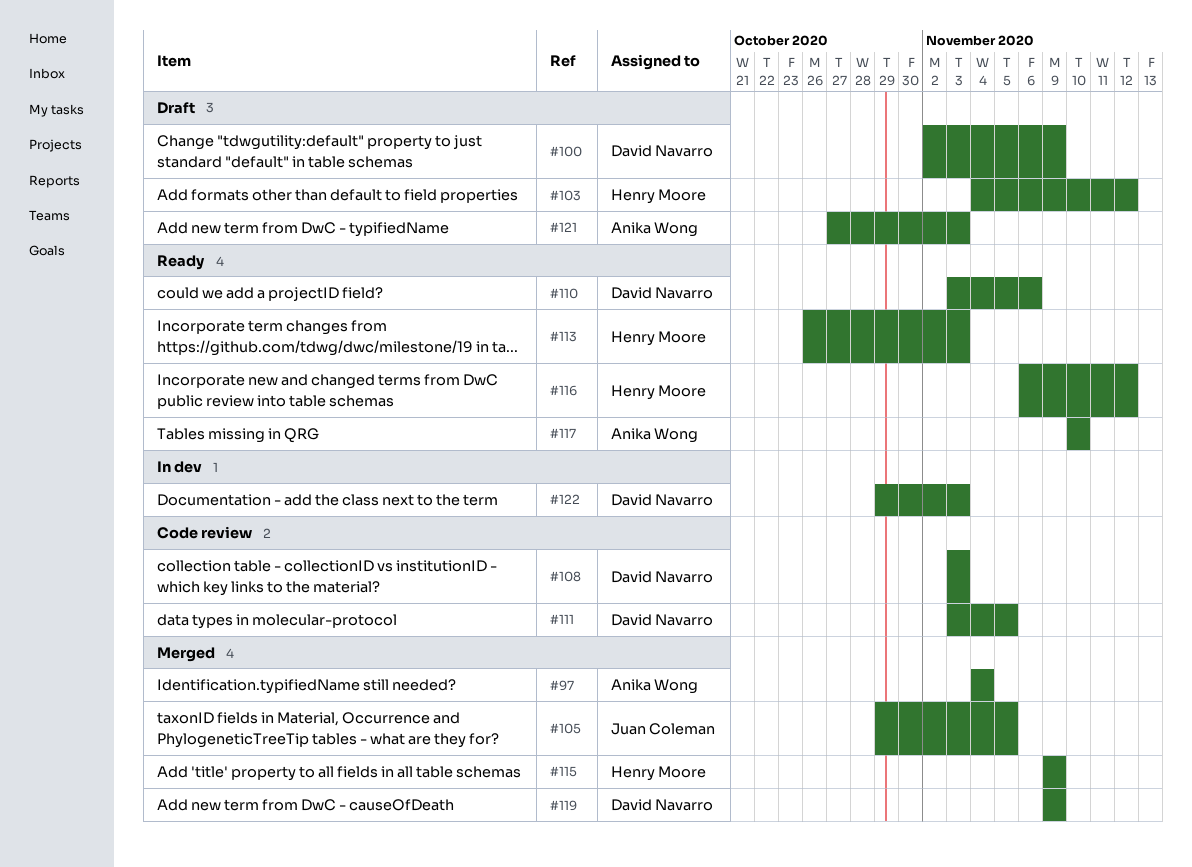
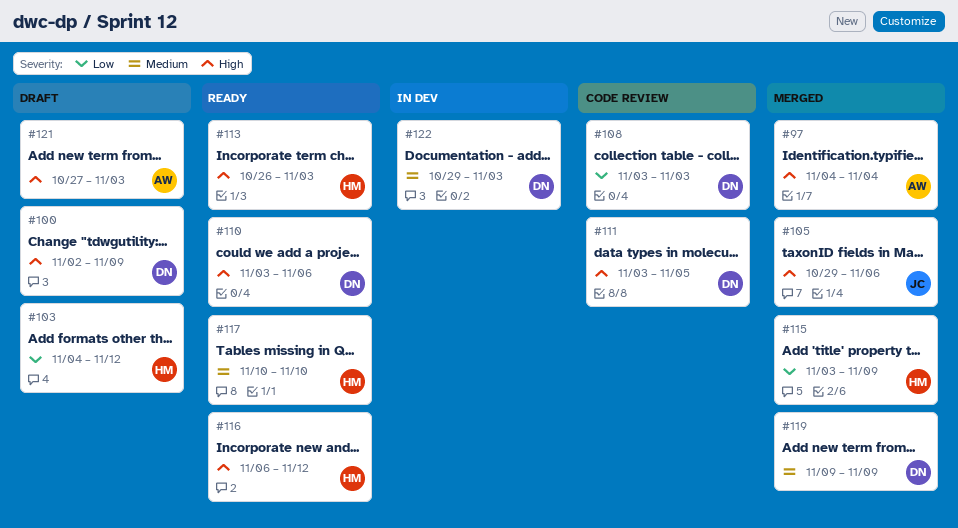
#105, due: Nov 5 -> Nov 6
#115, start: Nov 9 -> Nov 3
#117, owner: Anika Wong -> Henry Moore

